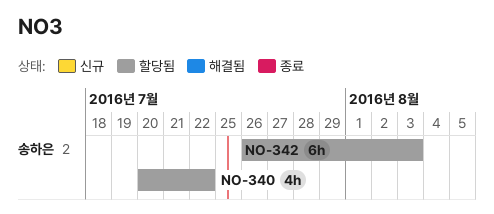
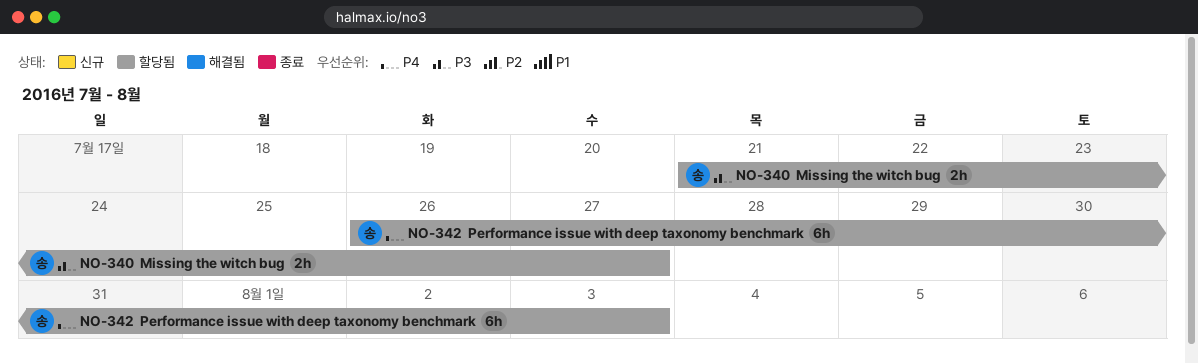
NO-340, estimate: 4h -> 2h
NO-340, start: Jul 20 -> Jul 21
NO-340, due: Jul 22 -> Jul 27

